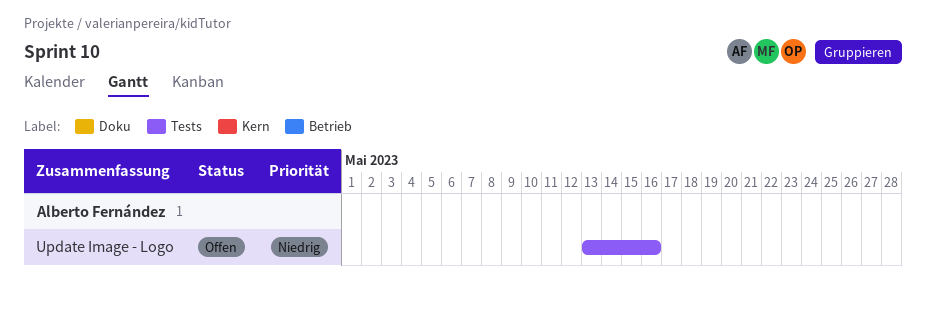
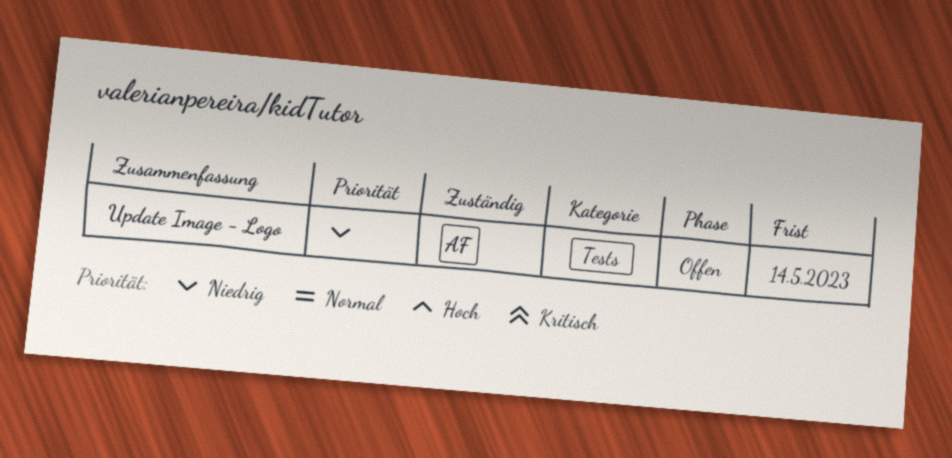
Update Image - Logo, due: May 16 -> May 14

